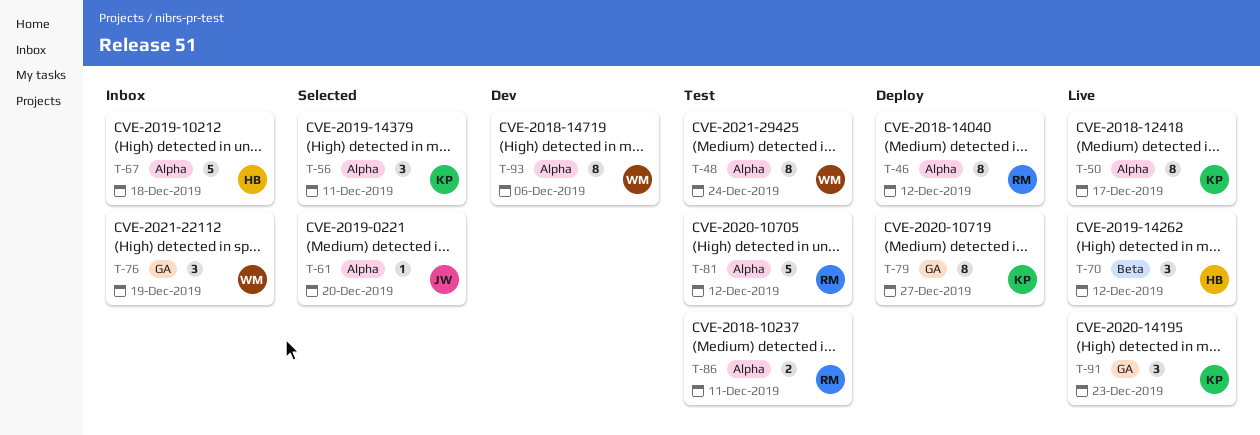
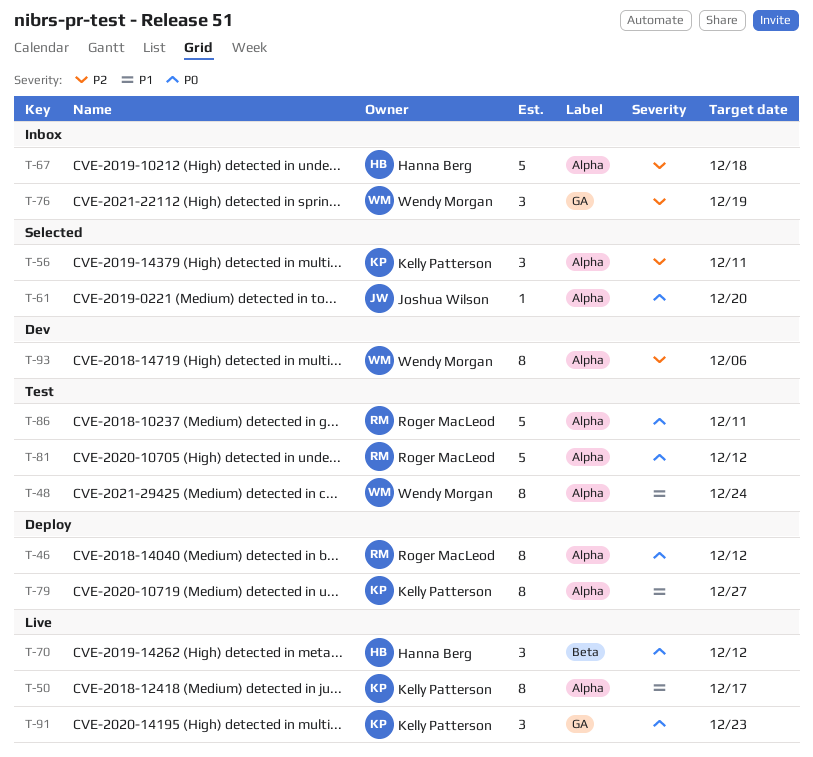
T-79, label: GA -> Alpha
T-86, estimate: 2 -> 5

